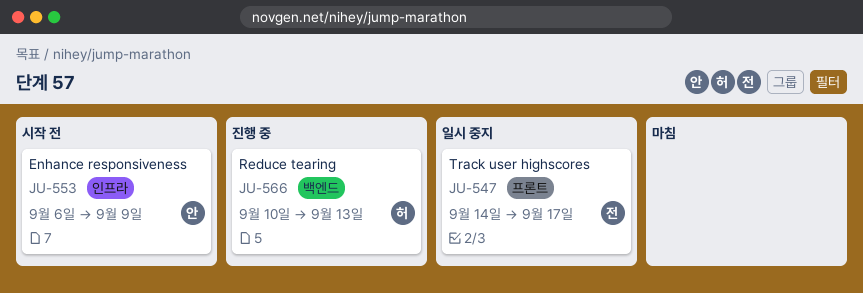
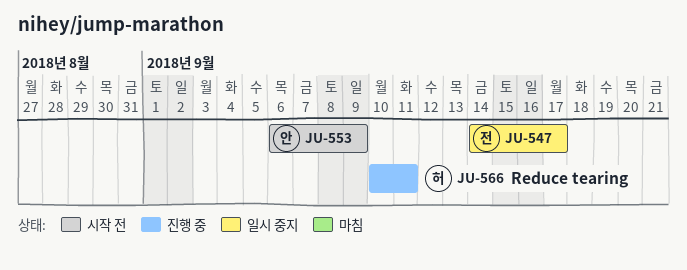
JU-566, due: Sep 13 -> Sep 11

